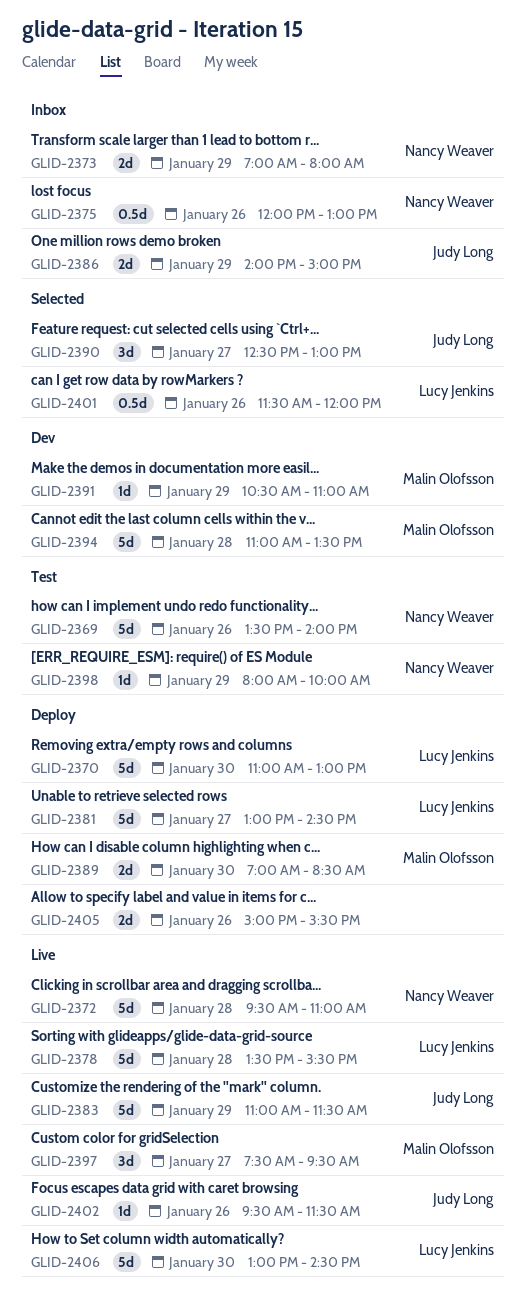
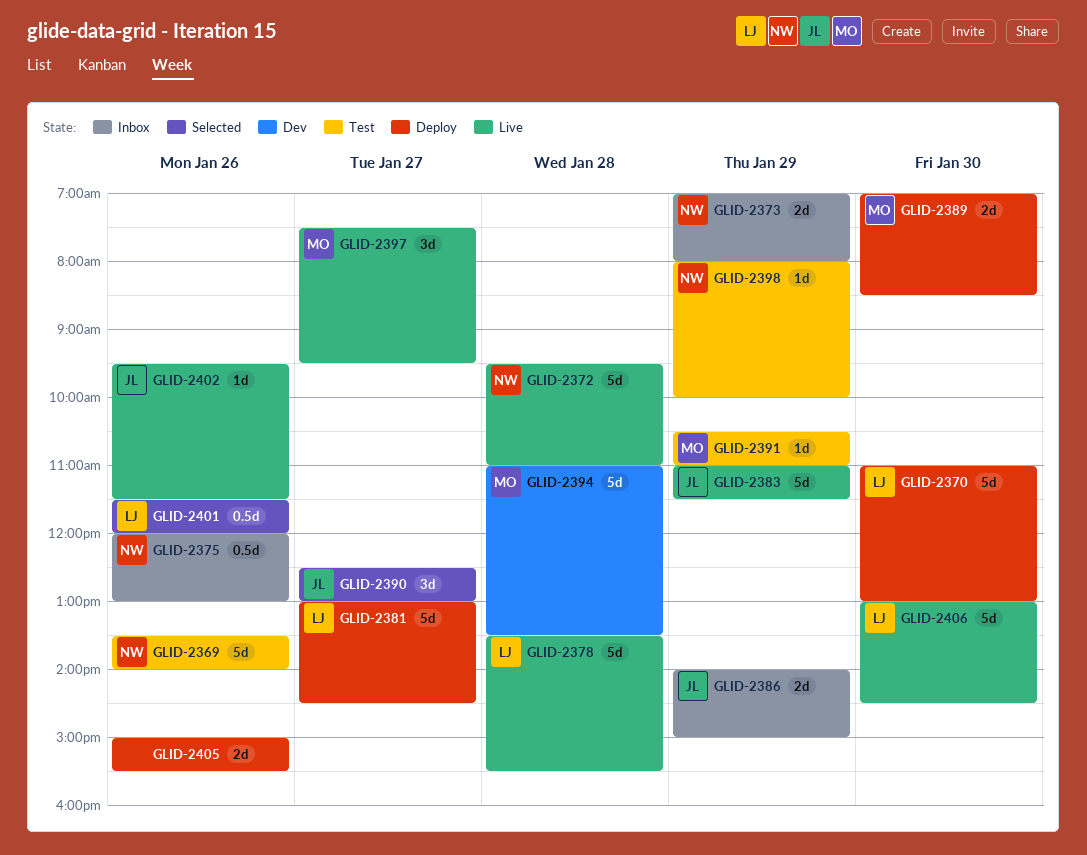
GLID-2391, status: Dev -> Test

